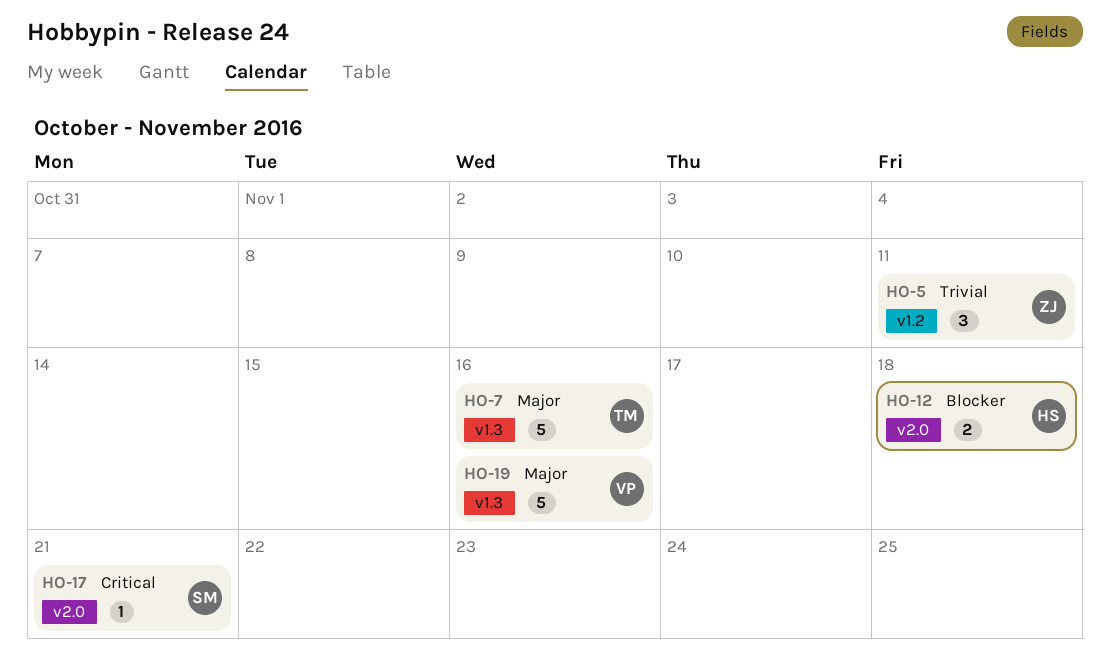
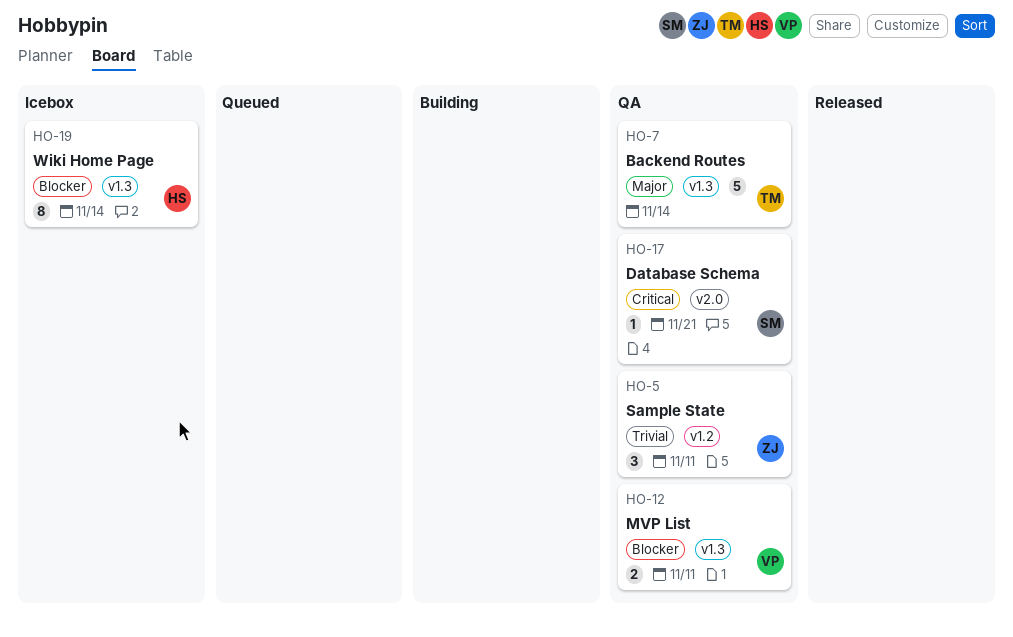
HO-7, due: Nov 16 -> Nov 14
HO-12, owner: HS -> VP
HO-12, label: v2.0 -> v1.3
HO-12, due: Nov 18 -> Nov 11
HO-19, owner: VP -> HS
HO-19, priority: Major -> Blocker
HO-19, estimate: 5 -> 8
HO-19, due: Nov 16 -> Nov 14

